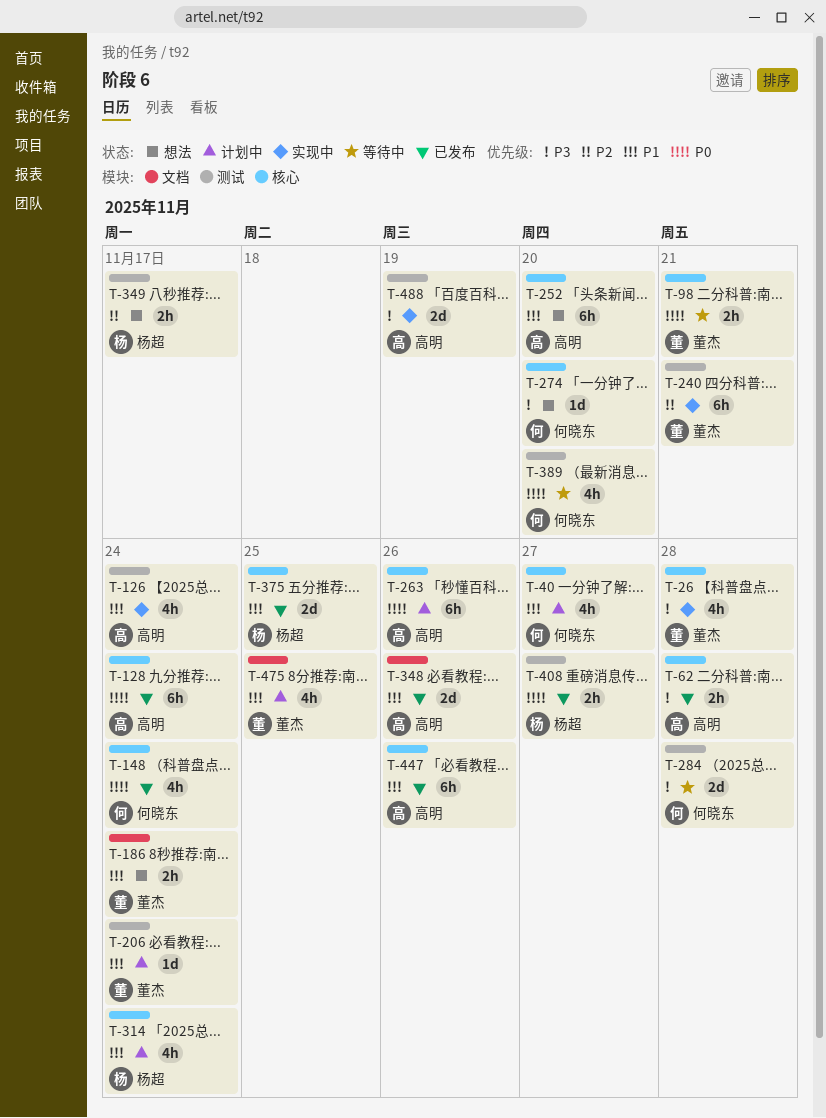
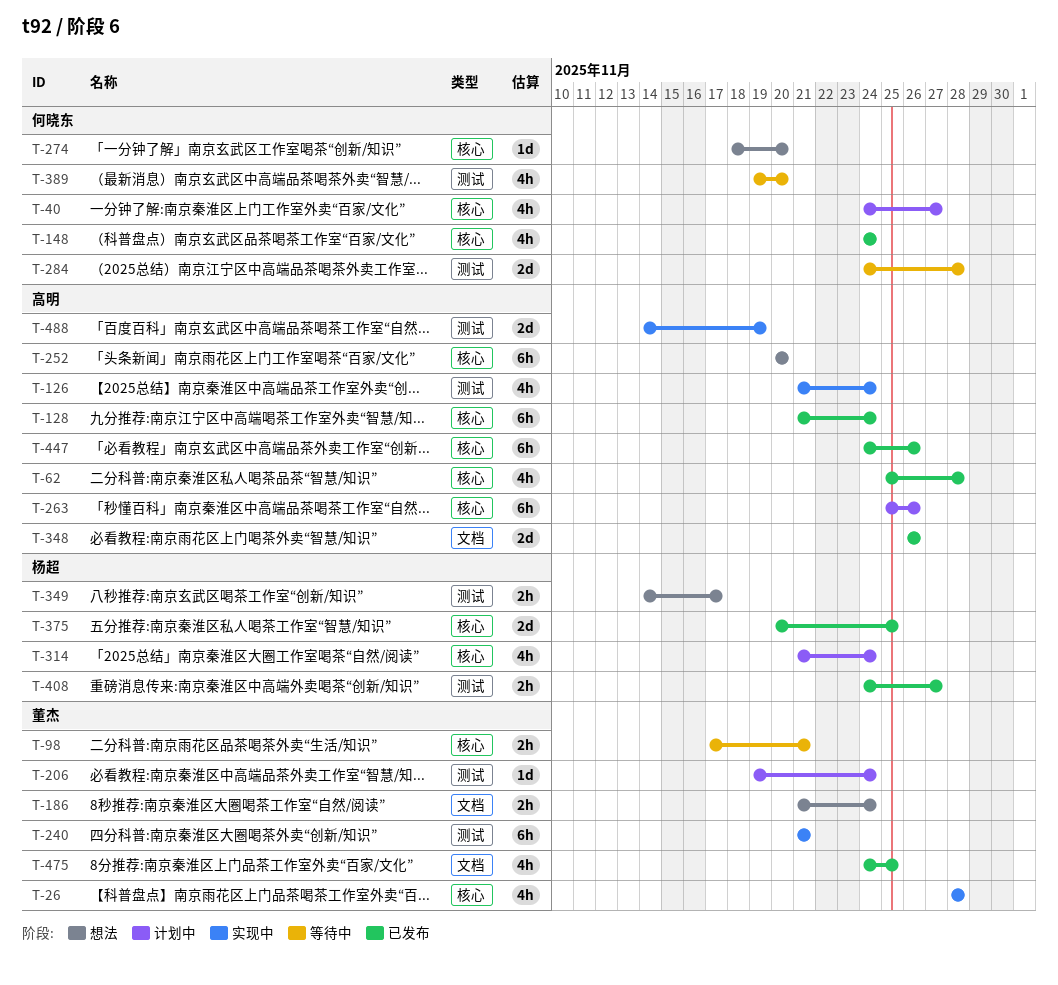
T-62, estimate: 2h -> 4h
T-475, status: 计划中 -> 已发布

